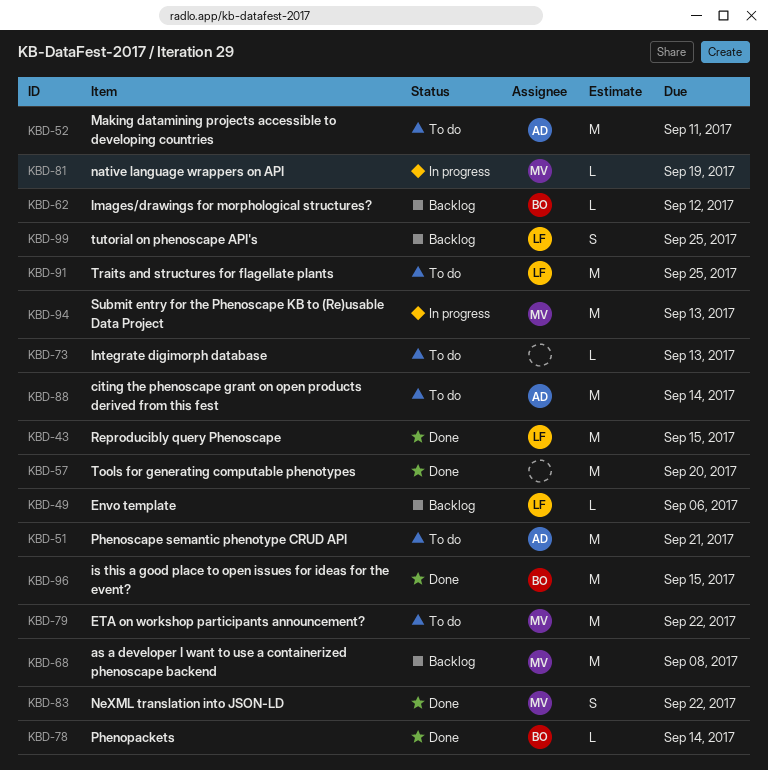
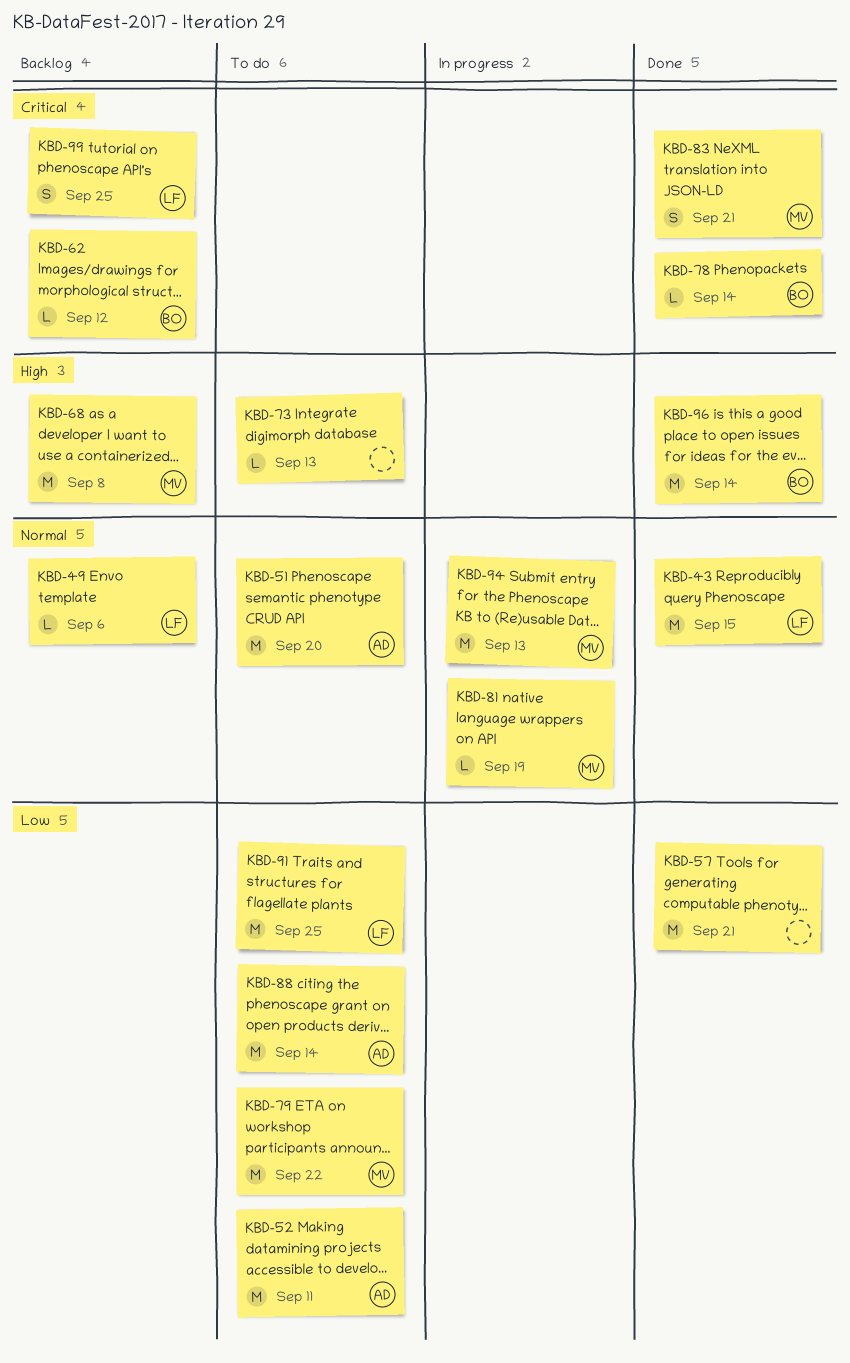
KBD-51, due: Sep 21 -> Sep 20
KBD-57, due: Sep 20 -> Sep 21
KBD-83, due: Sep 22 -> Sep 21
KBD-96, due: Sep 15 -> Sep 14

